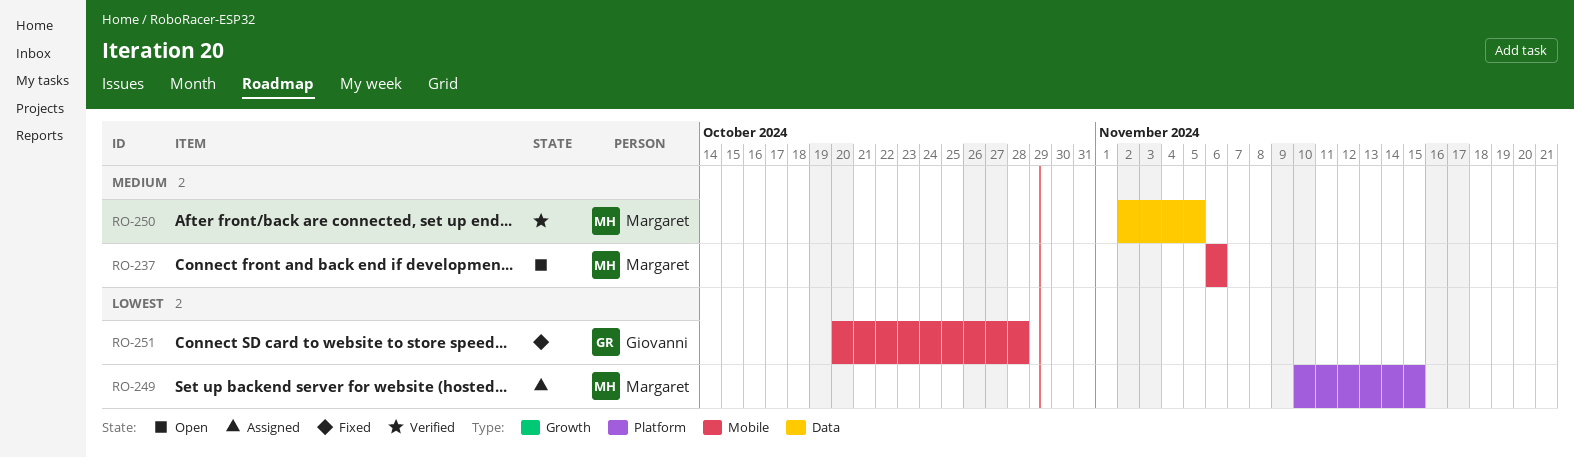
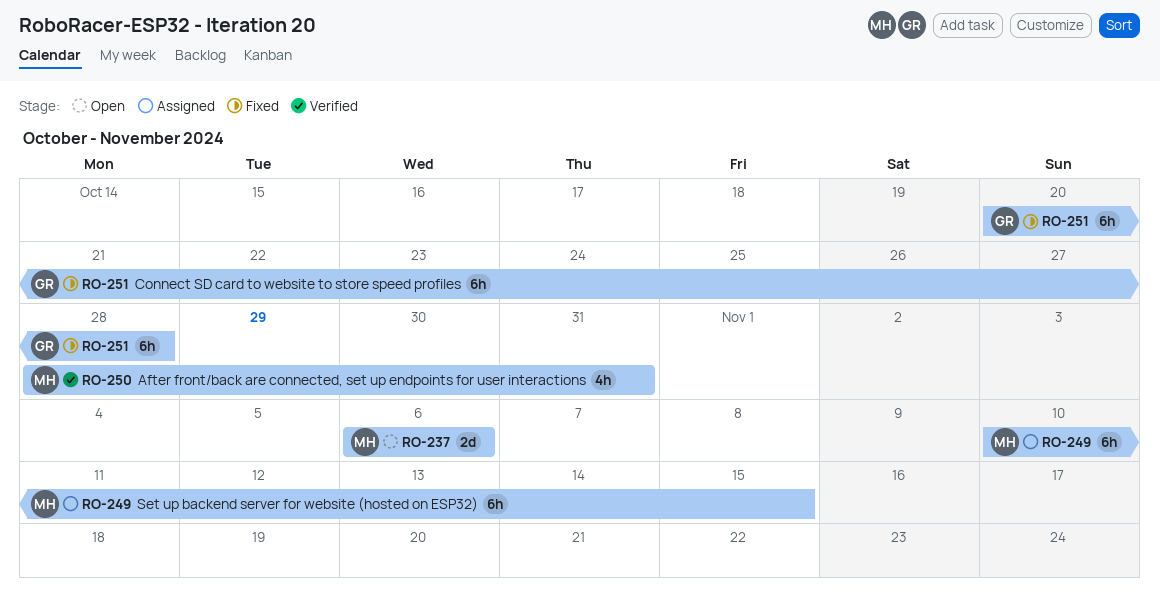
RO-250, start: Nov 2 -> Oct 28
RO-250, due: Nov 5 -> Oct 31

